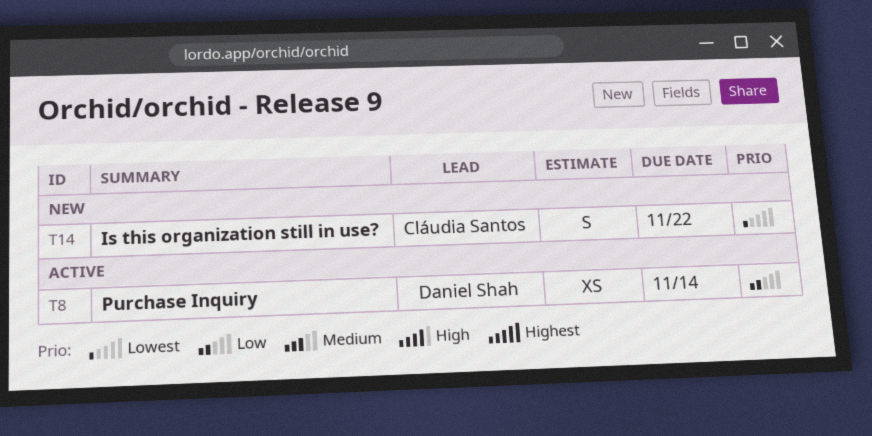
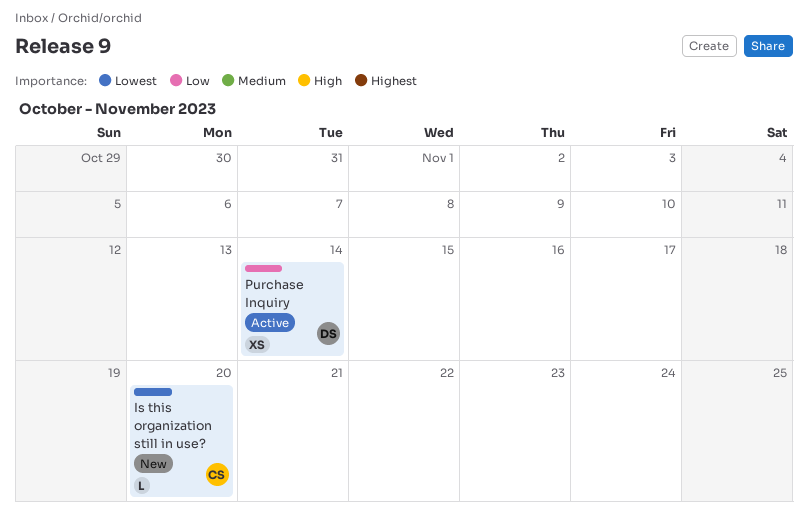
Is this organization still in use?, estimate: S -> L
Is this organization still in use?, due: Nov 22 -> Nov 20

